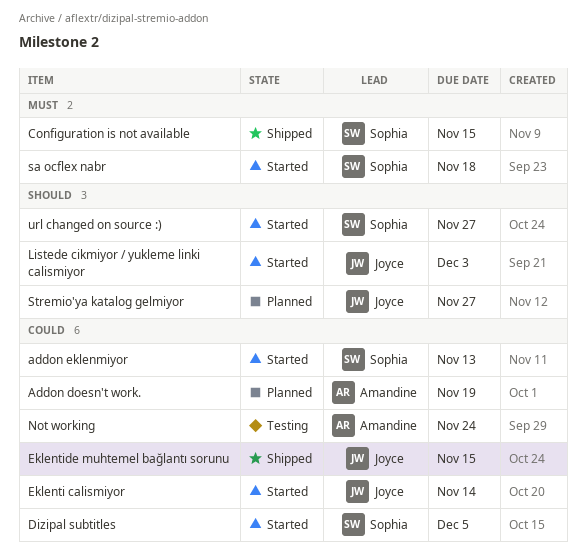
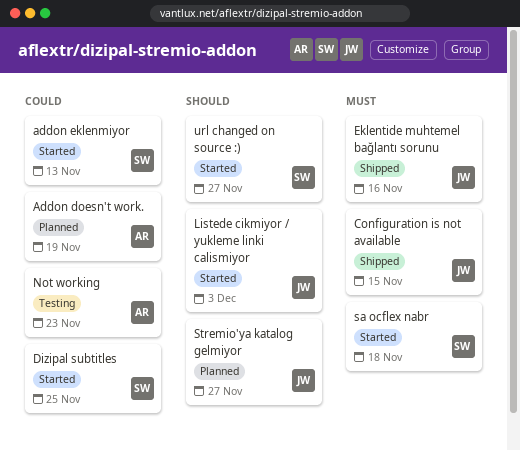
Configuration is not available, owner: Sophia -> Joyce
Dizipal subtitles, due: Dec 5 -> Nov 25
Eklenti calismiyor: present -> none
Eklentide muhtemel bağlantı sorunu, priority: Could -> Must
Eklentide muhtemel bağlantı sorunu, due: Nov 15 -> Nov 16
Not working, due: Nov 24 -> Nov 23

